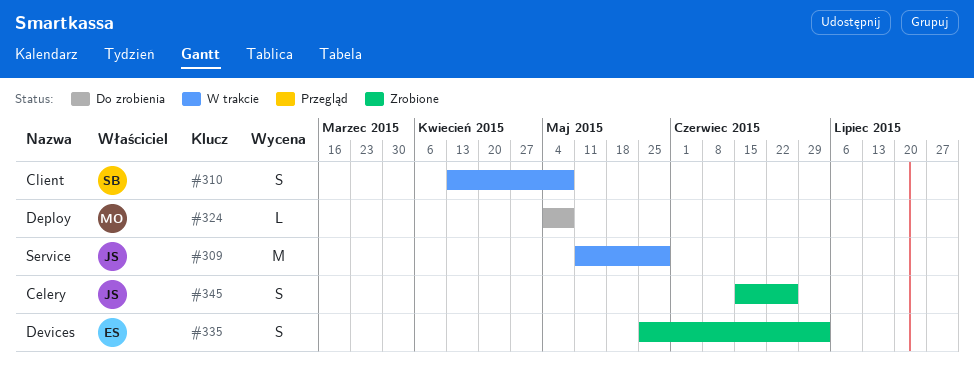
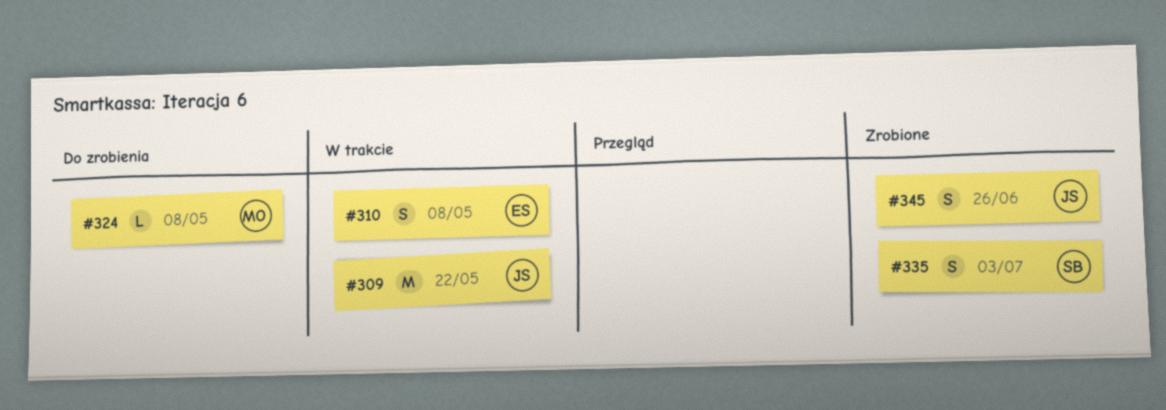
#309, due: May 29 -> May 22
#310, owner: SB -> ES
#335, owner: ES -> SB

